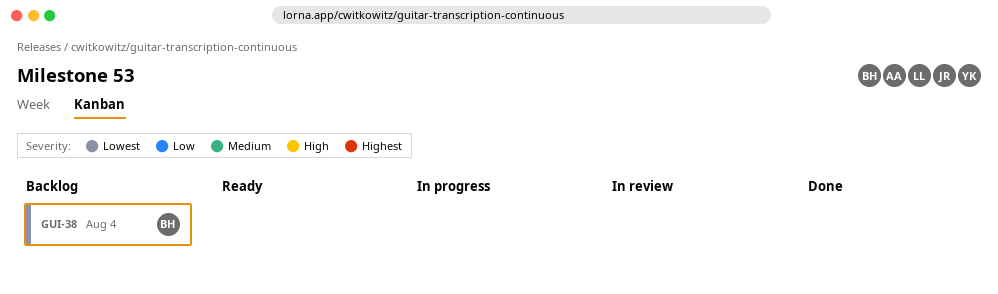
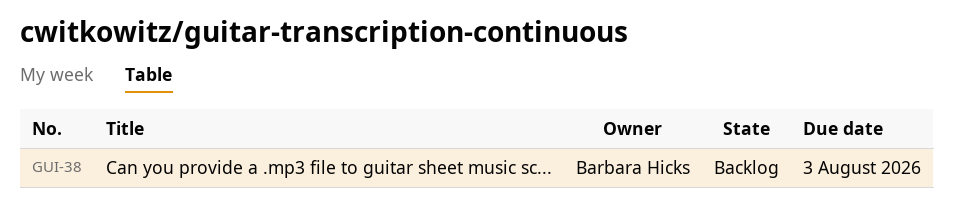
GUI-38, due: Aug 4 -> Aug 3

